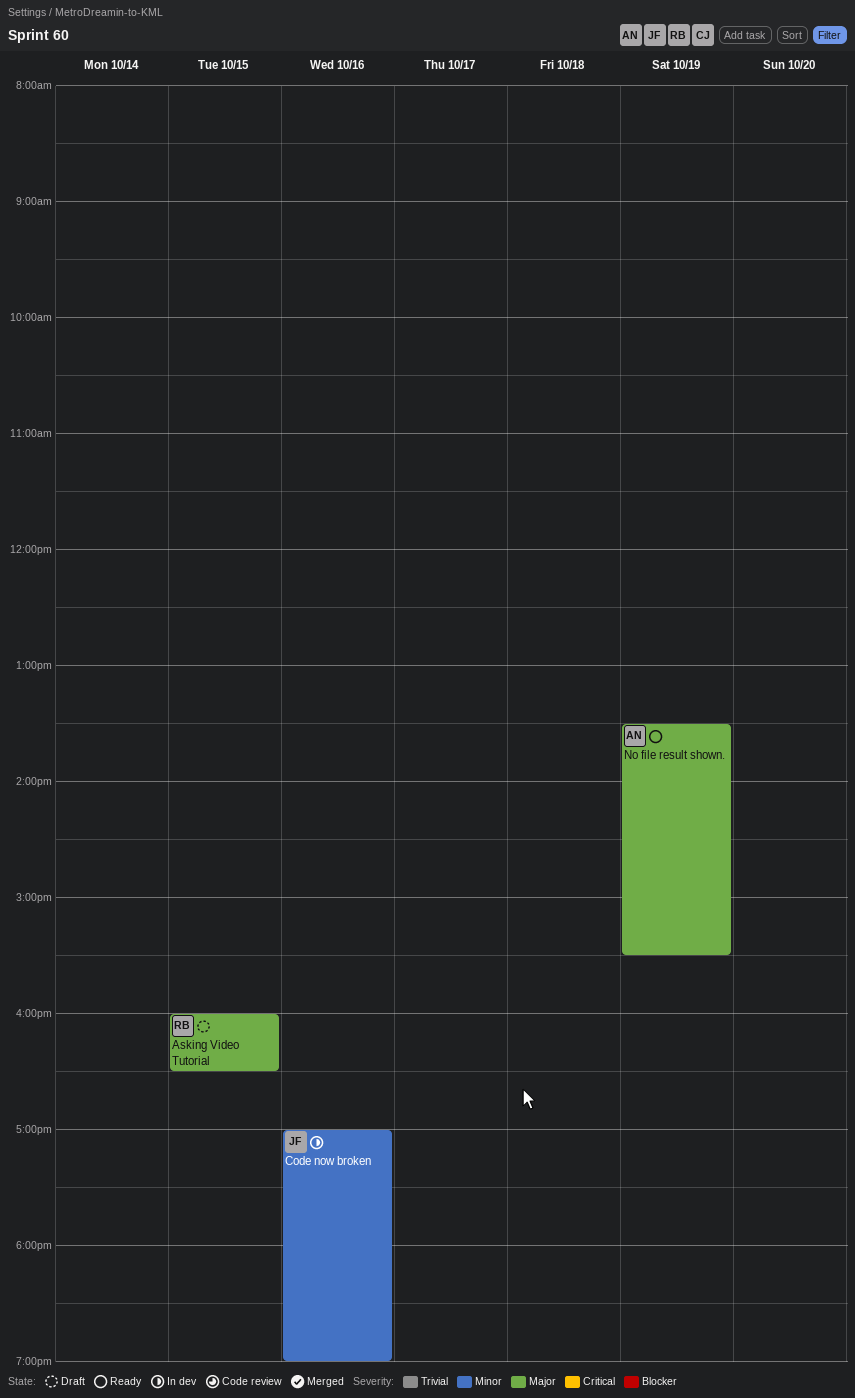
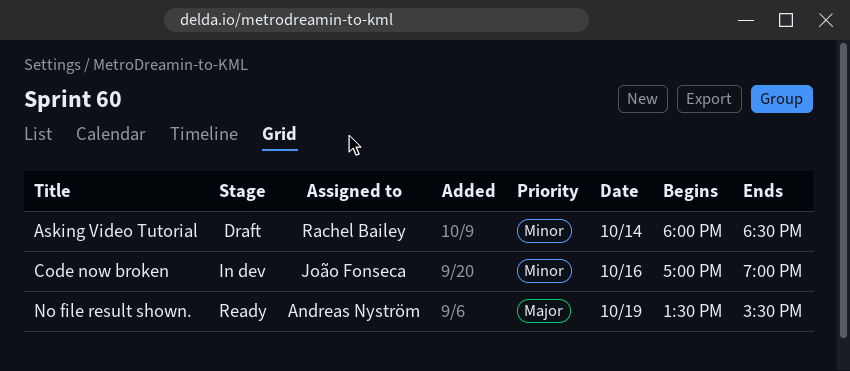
Asking Video Tutorial, priority: Major -> Minor
Asking Video Tutorial, day: Oct 15 -> Oct 14
Asking Video Tutorial, begins: 16:00 -> 18:00
Asking Video Tutorial, ends: 16:30 -> 18:30

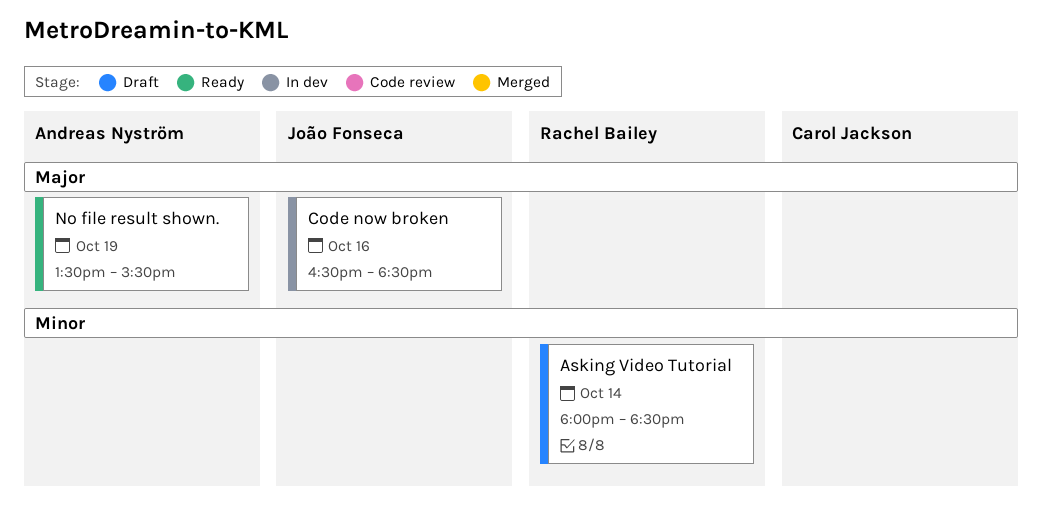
Code now broken, priority: Minor -> Major
Code now broken, begins: 17:00 -> 16:30
Code now broken, ends: 19:00 -> 18:30

